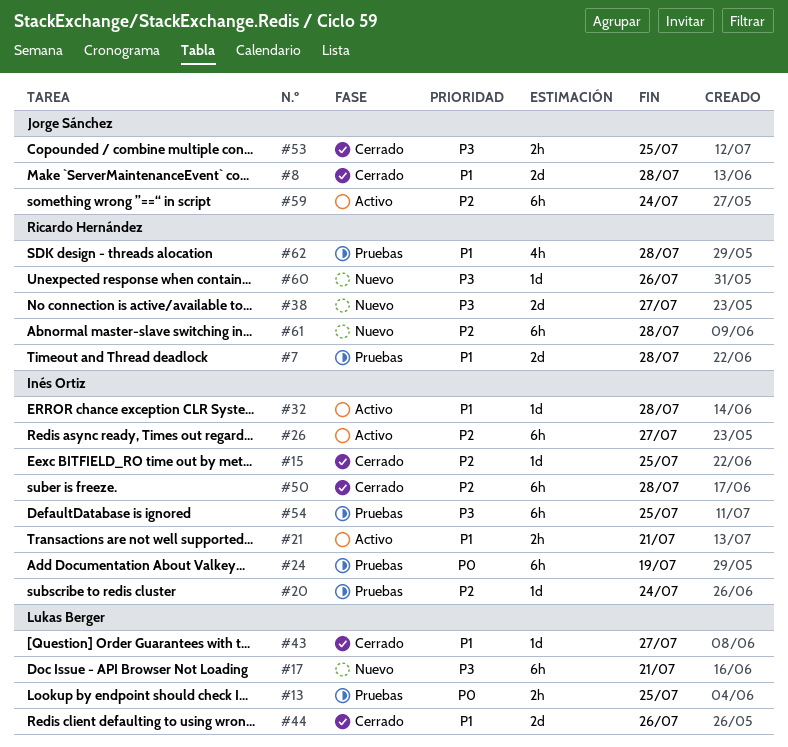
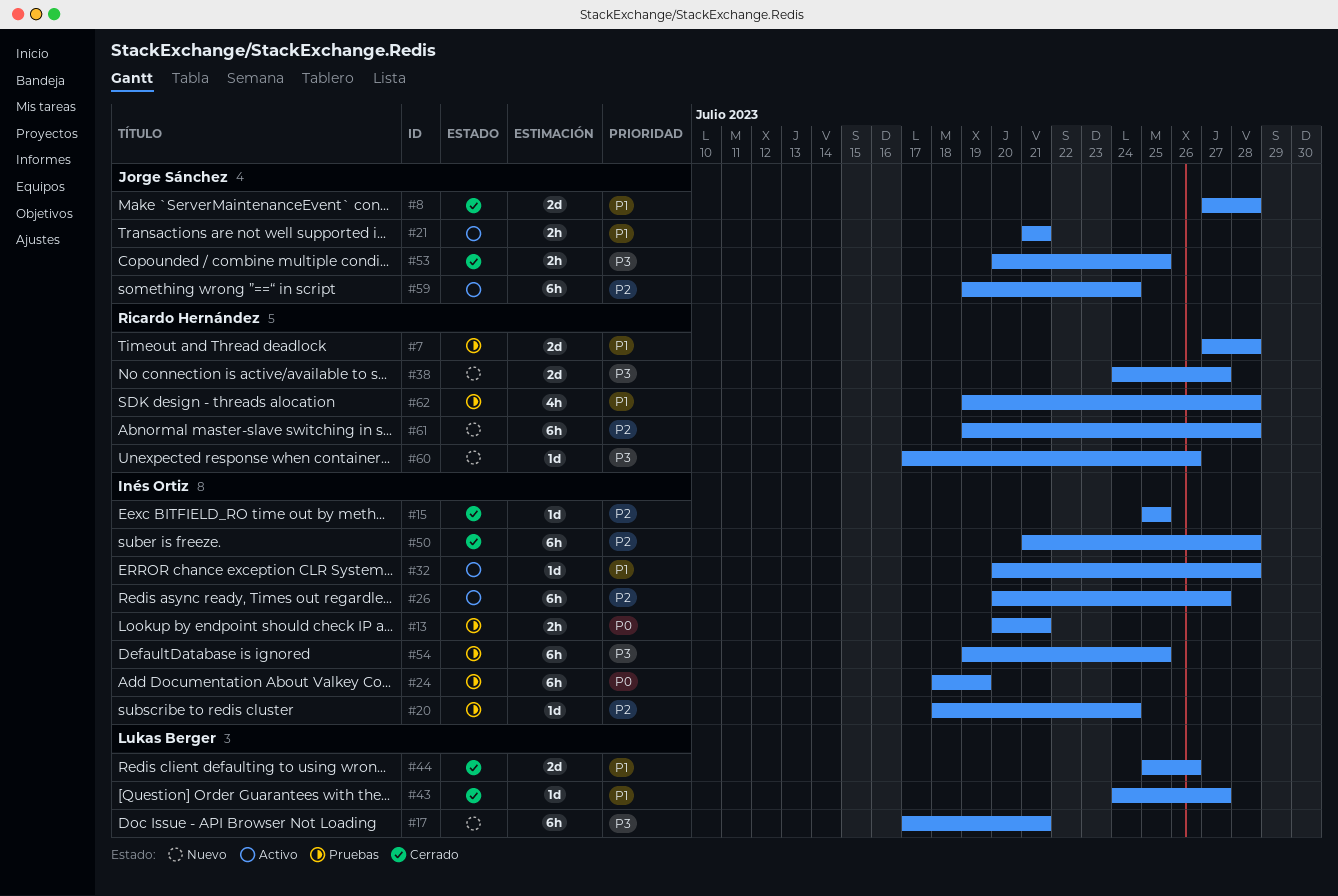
#13, owner: Lukas Berger -> Inés Ortiz
#13, due: Jul 25 -> Jul 21
#21, owner: Inés Ortiz -> Jorge Sánchez

